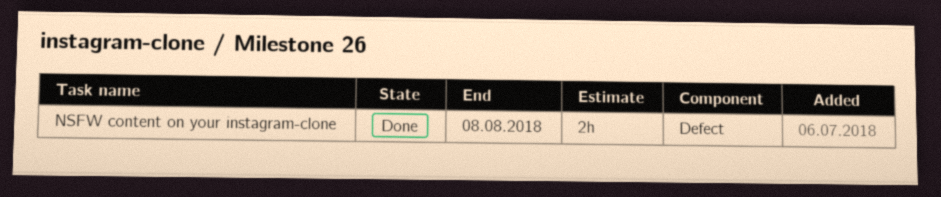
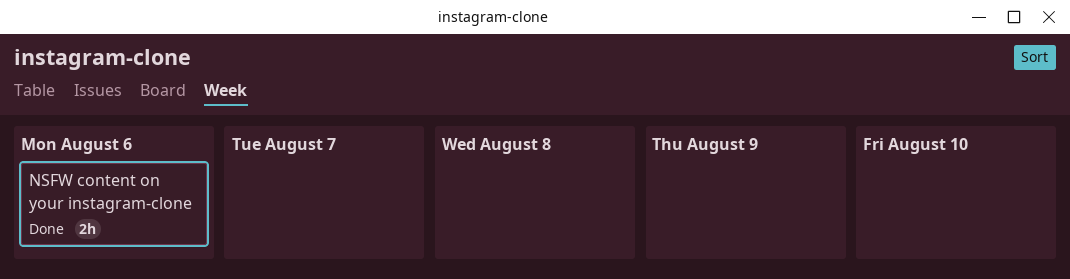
NSFW content on your instagram-clone, due: Aug 8 -> Aug 6

